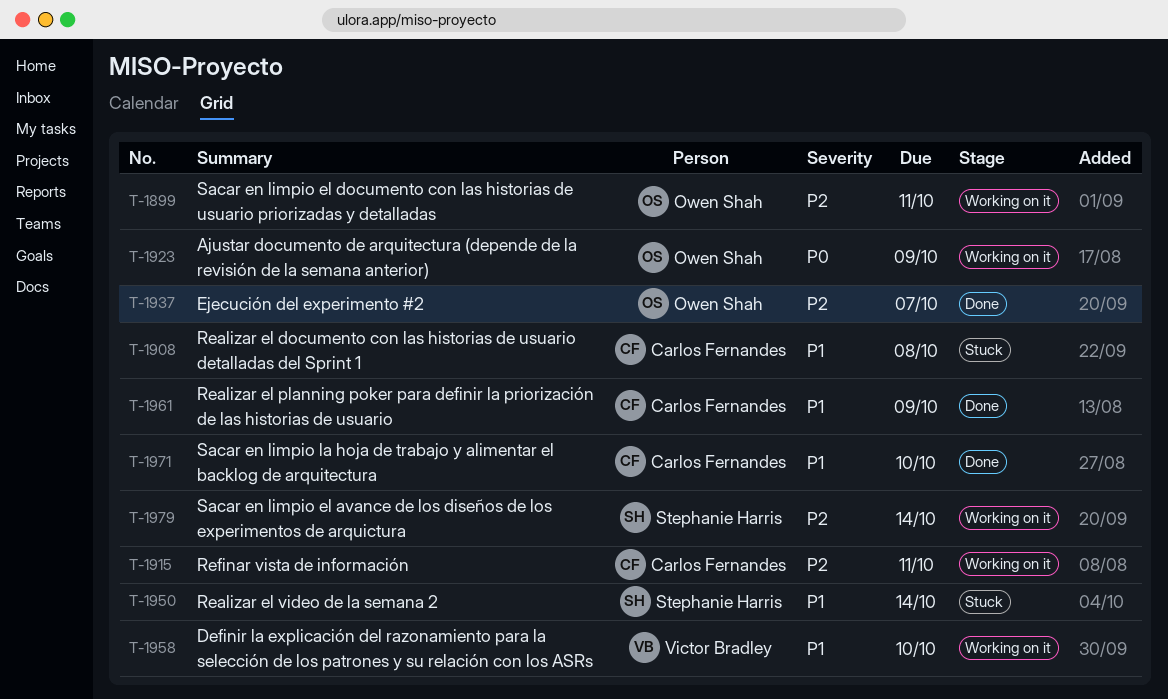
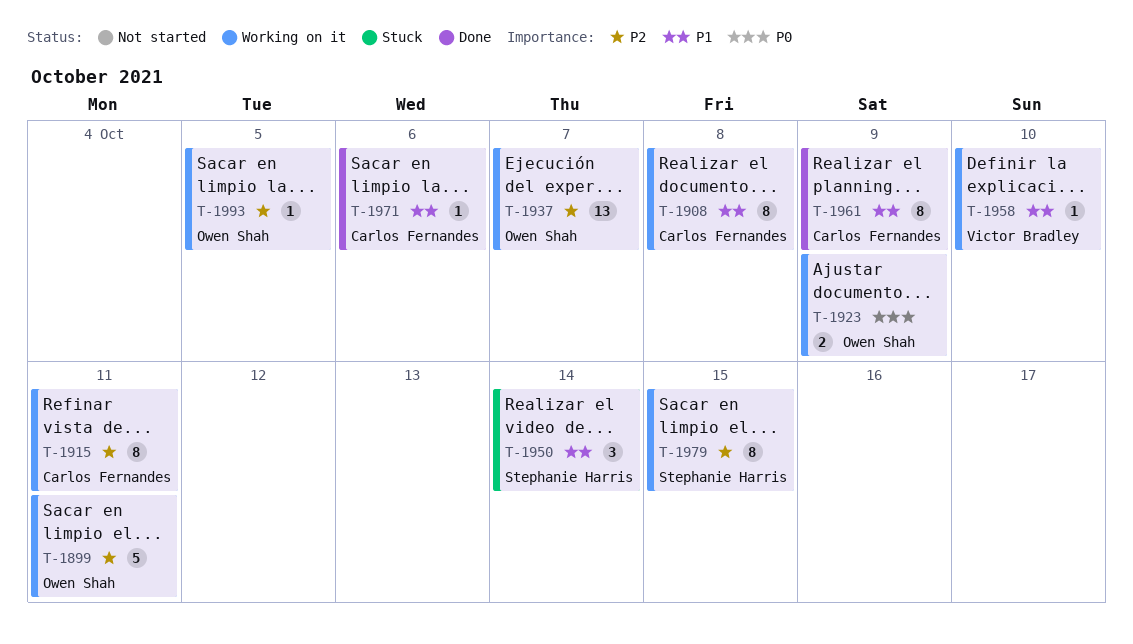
T-1908, status: Stuck -> Working on it
T-1937, status: Done -> Working on it
T-1971, due: Oct 10 -> Oct 6
T-1979, due: Oct 14 -> Oct 15
T-1993: none -> present

